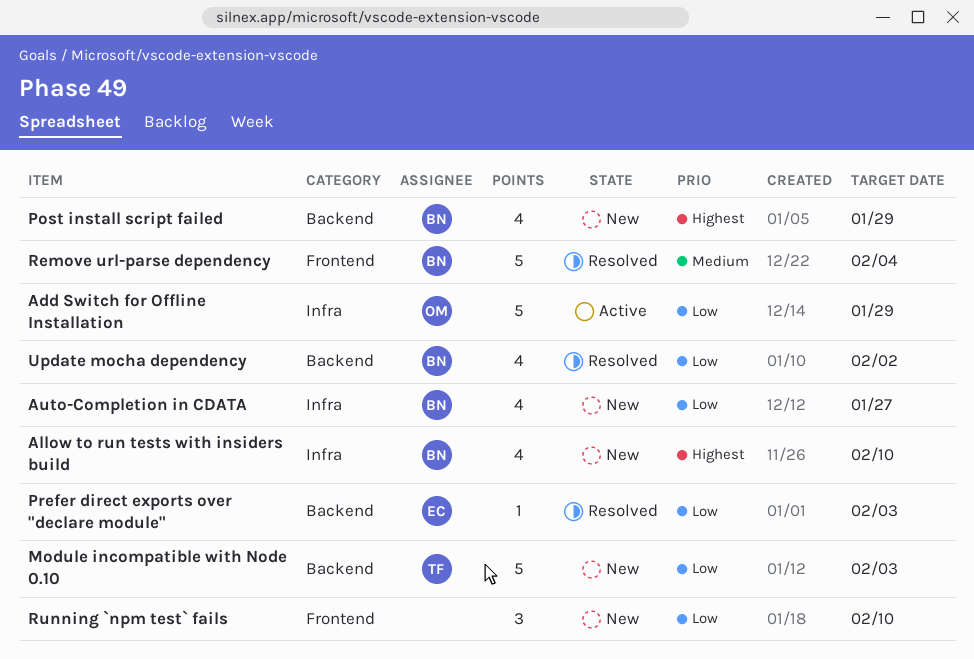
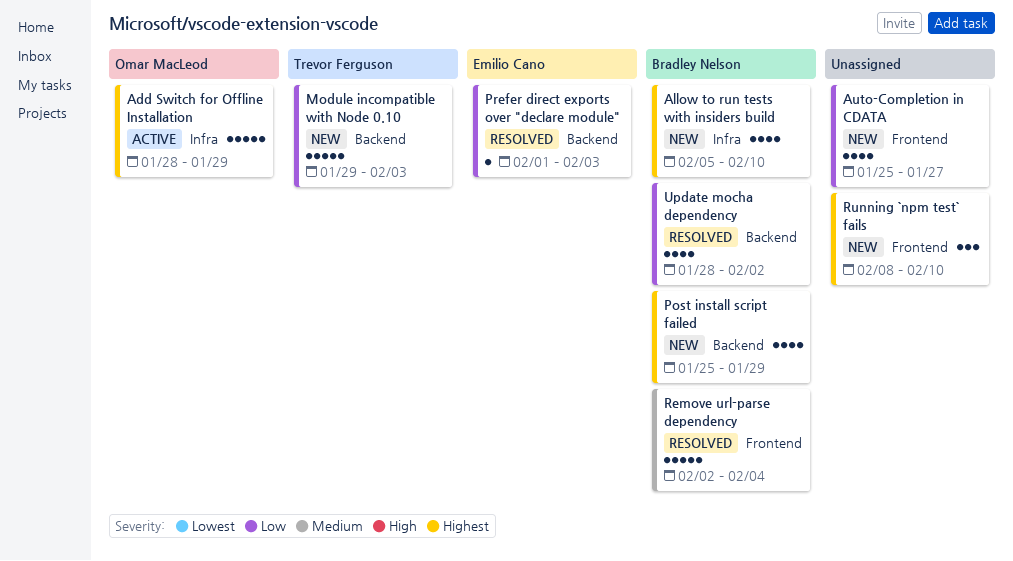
Add Switch for Offline Installation, priority: Low -> Highest
Auto-Completion in CDATA, owner: Bradley Nelson -> none
Auto-Completion in CDATA, label: Infra -> Frontend
Running `npm test` fails, priority: Low -> Highest

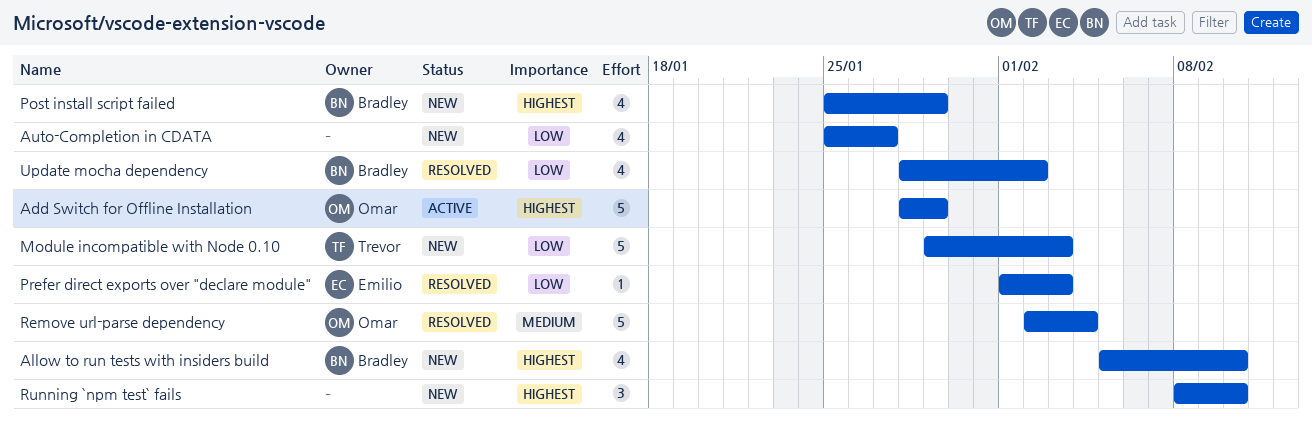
Remove url-parse dependency, owner: Bradley Nelson -> Omar MacLeod

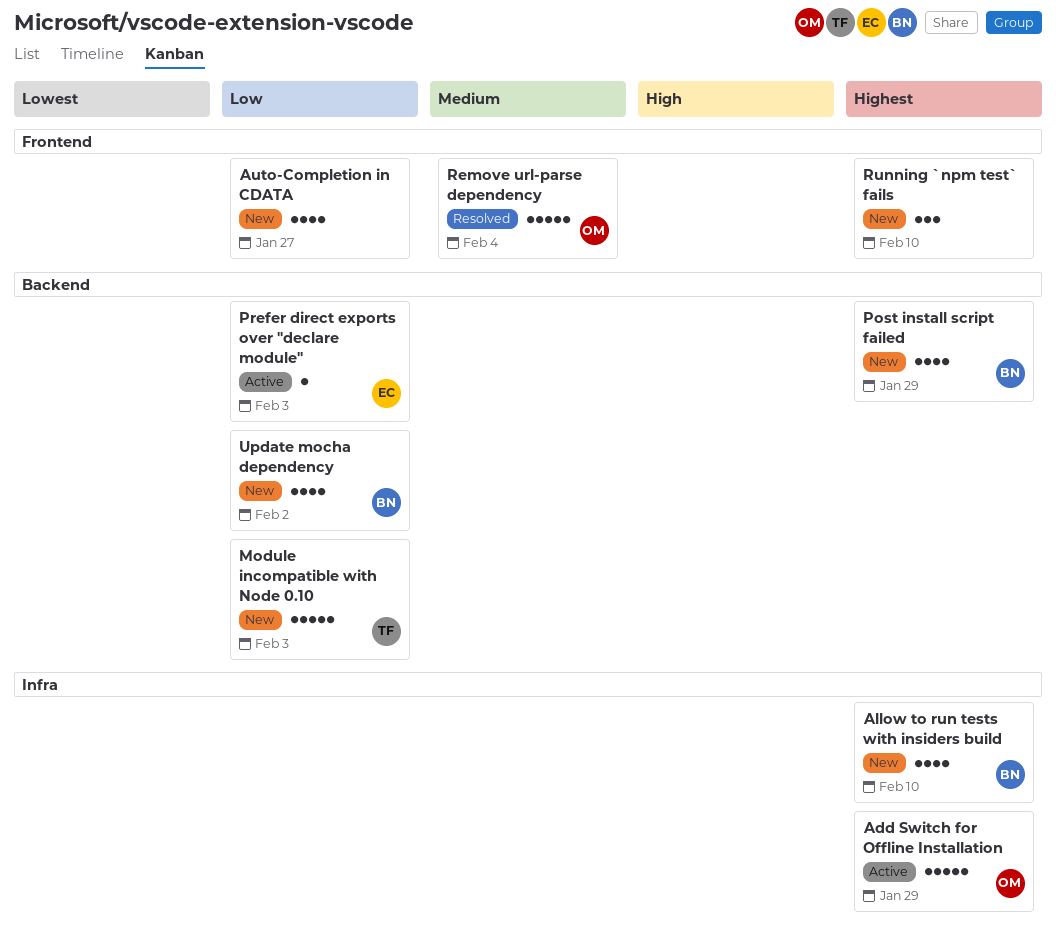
Prefer direct exports over "declare module", status: Resolved -> Active
Update mocha dependency, status: Resolved -> New

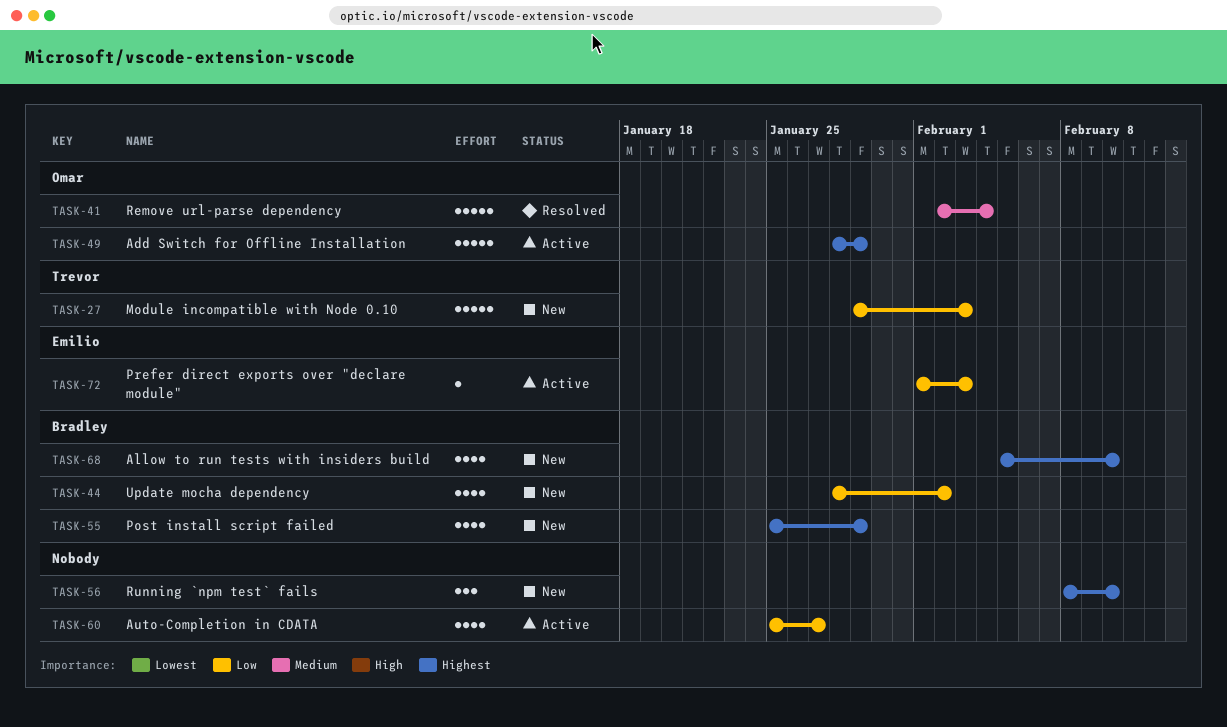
Auto-Completion in CDATA, status: New -> Active

